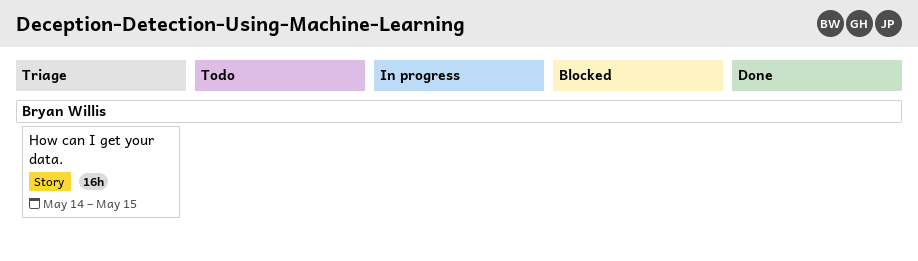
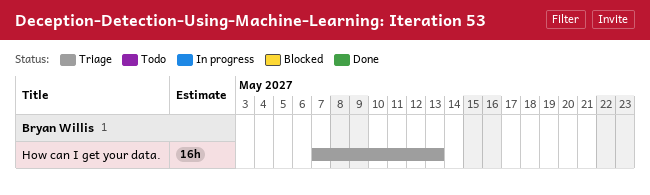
How can I get your data., start: May 14 -> May 7
How can I get your data., due: May 15 -> May 13

